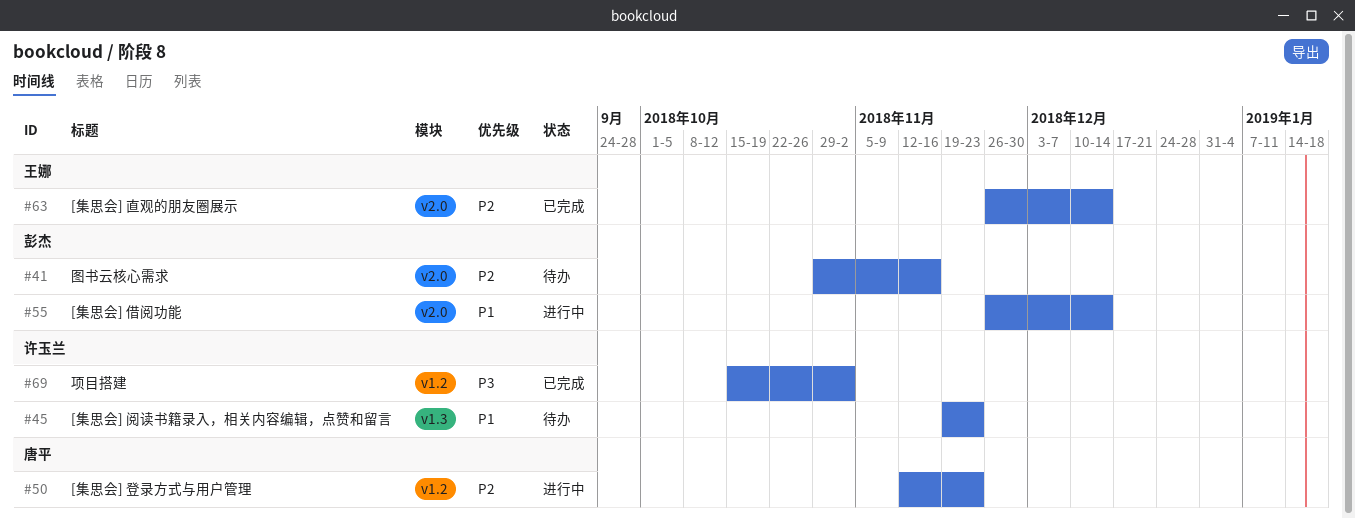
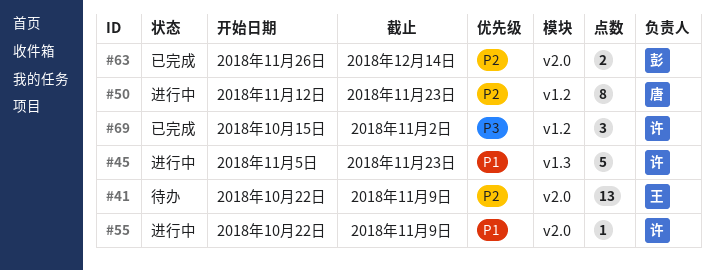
#41, owner: 彭杰 -> 王娜
#41, start: Oct 29 -> Oct 22
#41, due: Nov 16 -> Nov 9
#45, status: 待办 -> 进行中
#45, start: Nov 19 -> Nov 5
#55, owner: 彭杰 -> 许玉兰
#55, start: Nov 26 -> Oct 22
#55, due: Dec 14 -> Nov 9
#63, owner: 王娜 -> 彭杰

